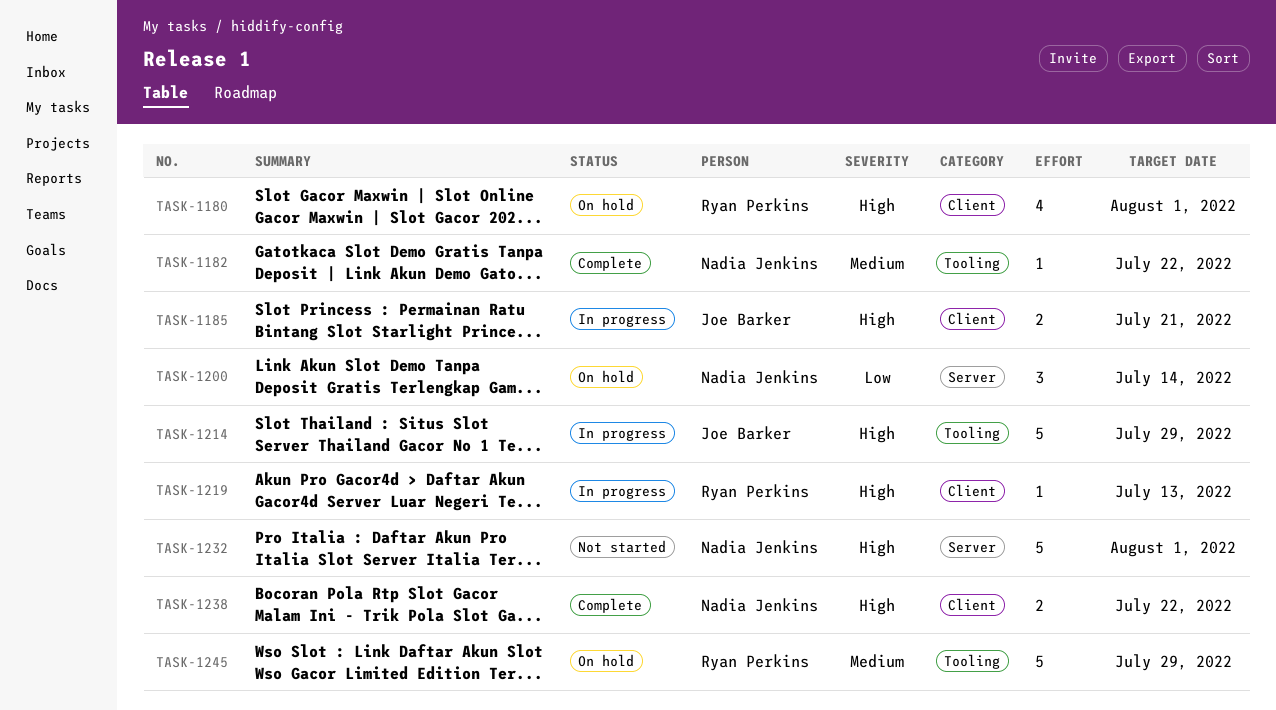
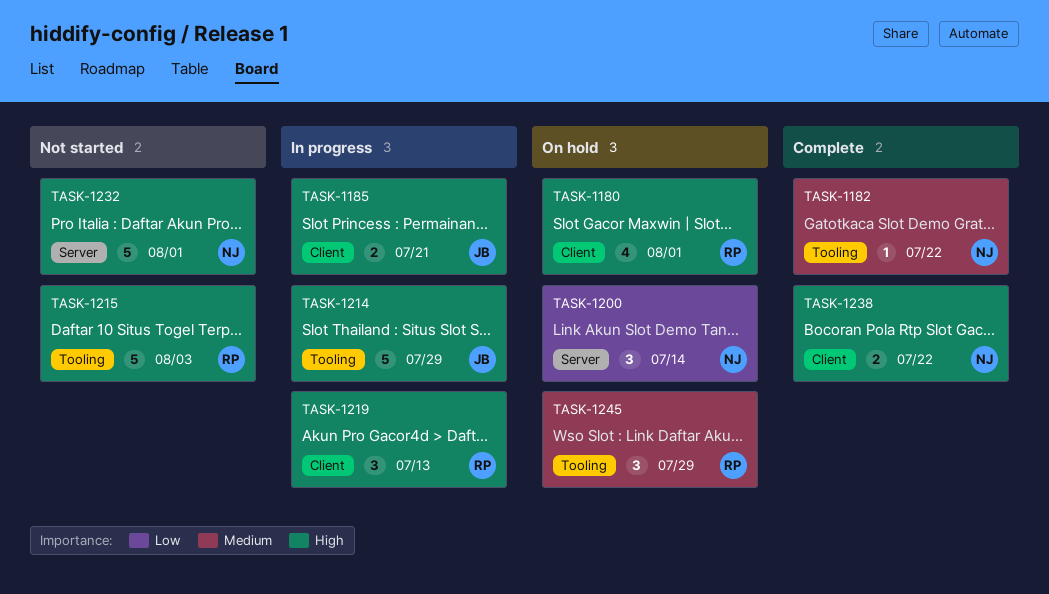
TASK-1215: none -> present
TASK-1219, estimate: 1 -> 3
TASK-1245, estimate: 5 -> 3

